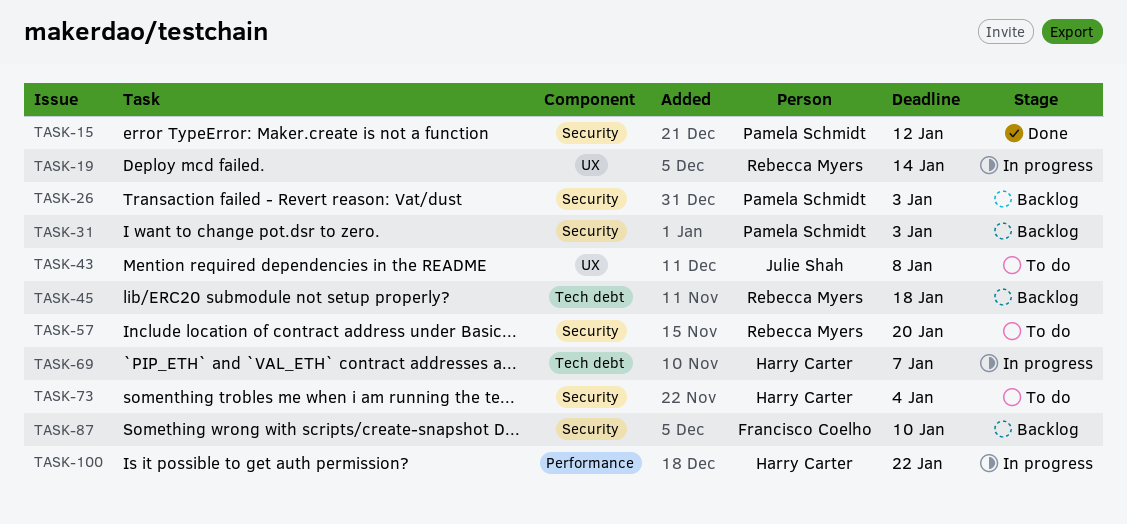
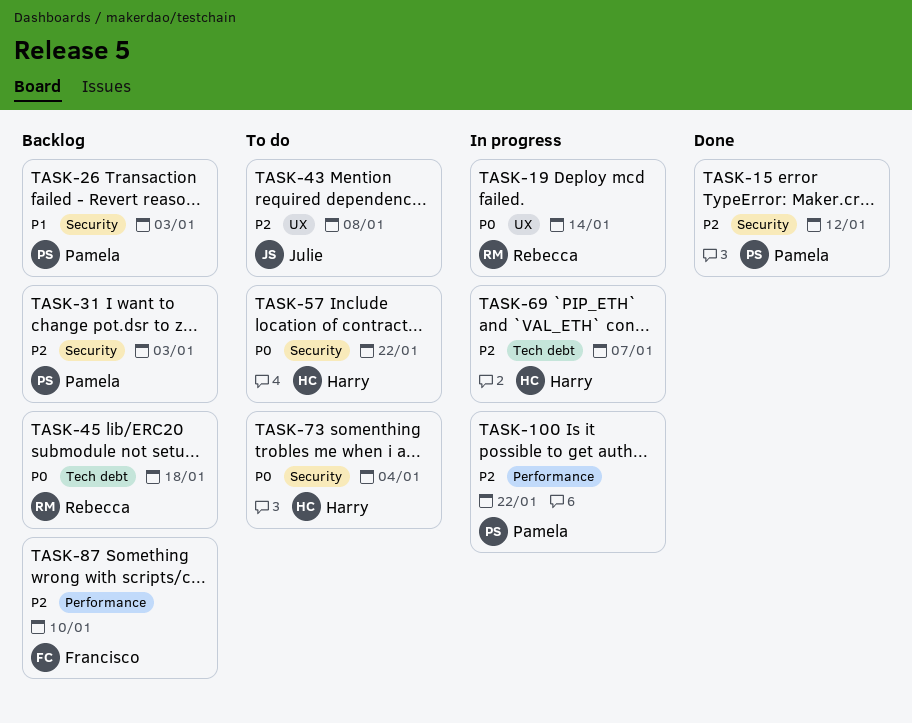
TASK-57, owner: Rebecca Myers -> Harry Carter
TASK-57, due: Jan 20 -> Jan 22
TASK-87, label: Security -> Performance
TASK-100, owner: Harry Carter -> Pamela Schmidt

